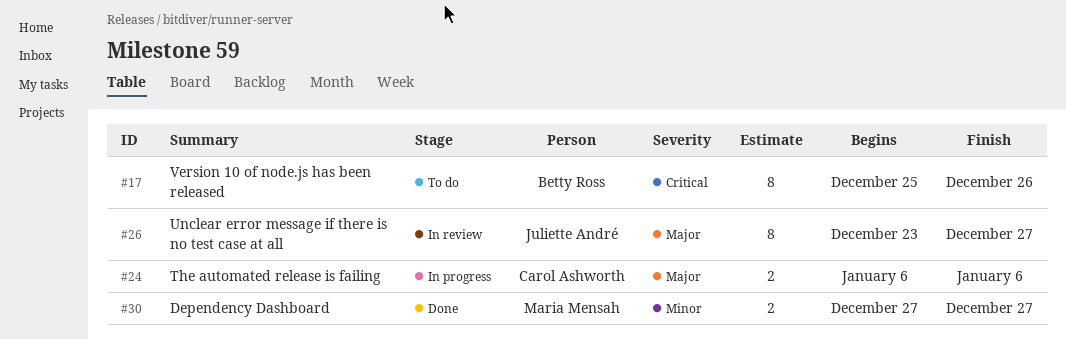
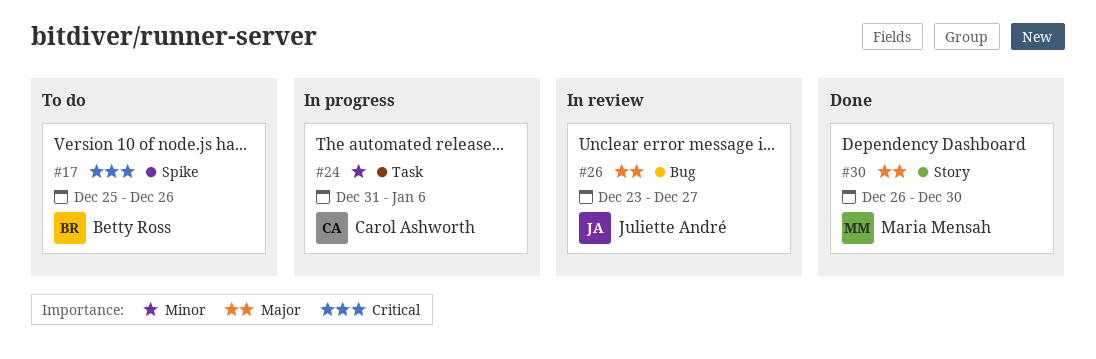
#24, priority: Major -> Minor
#24, start: Jan 6 -> Dec 31
#30, priority: Minor -> Major
#30, start: Dec 27 -> Dec 26
#30, due: Dec 27 -> Dec 30

